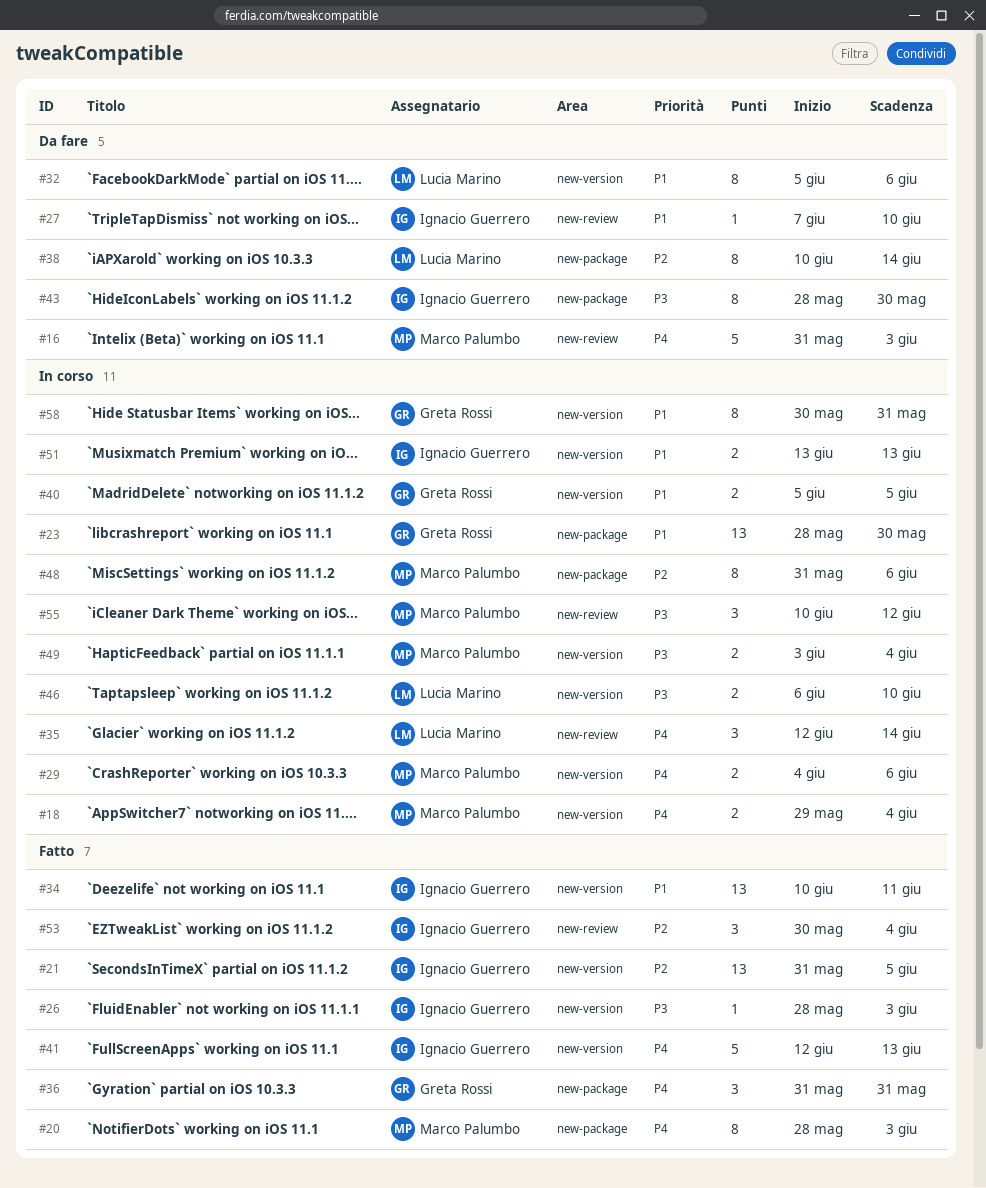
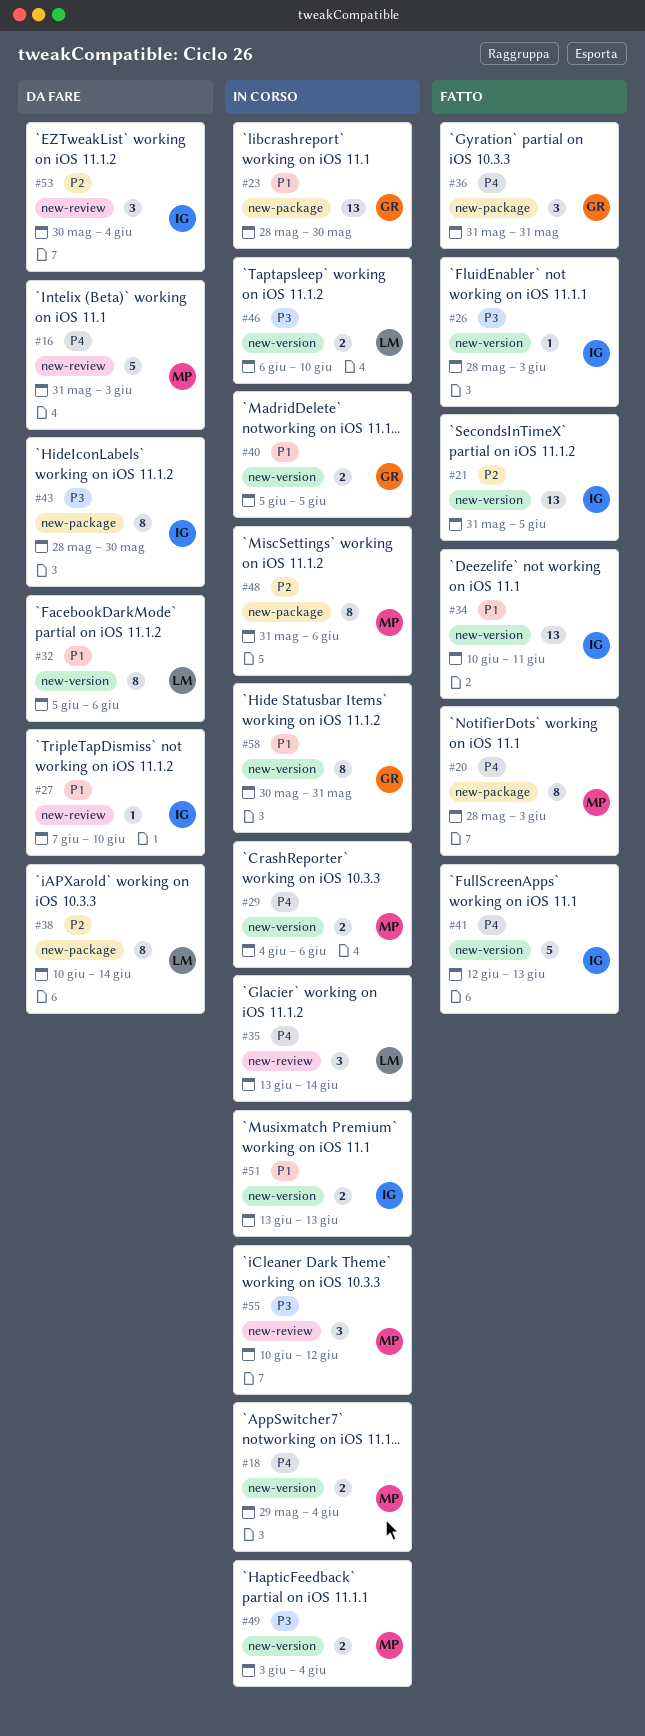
#35, start: Jun 12 -> Jun 13
#53, status: Fatto -> Da fare

